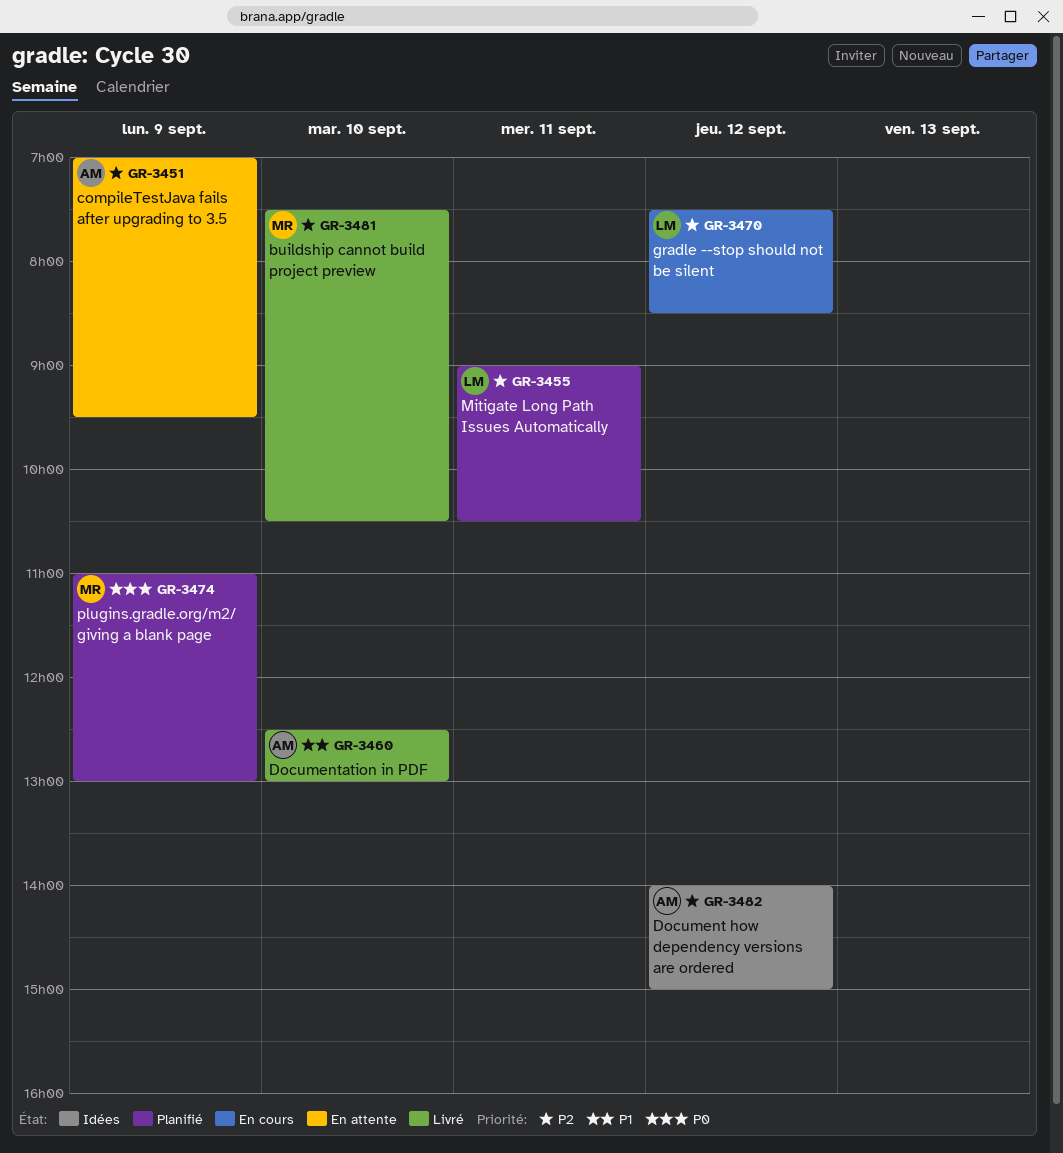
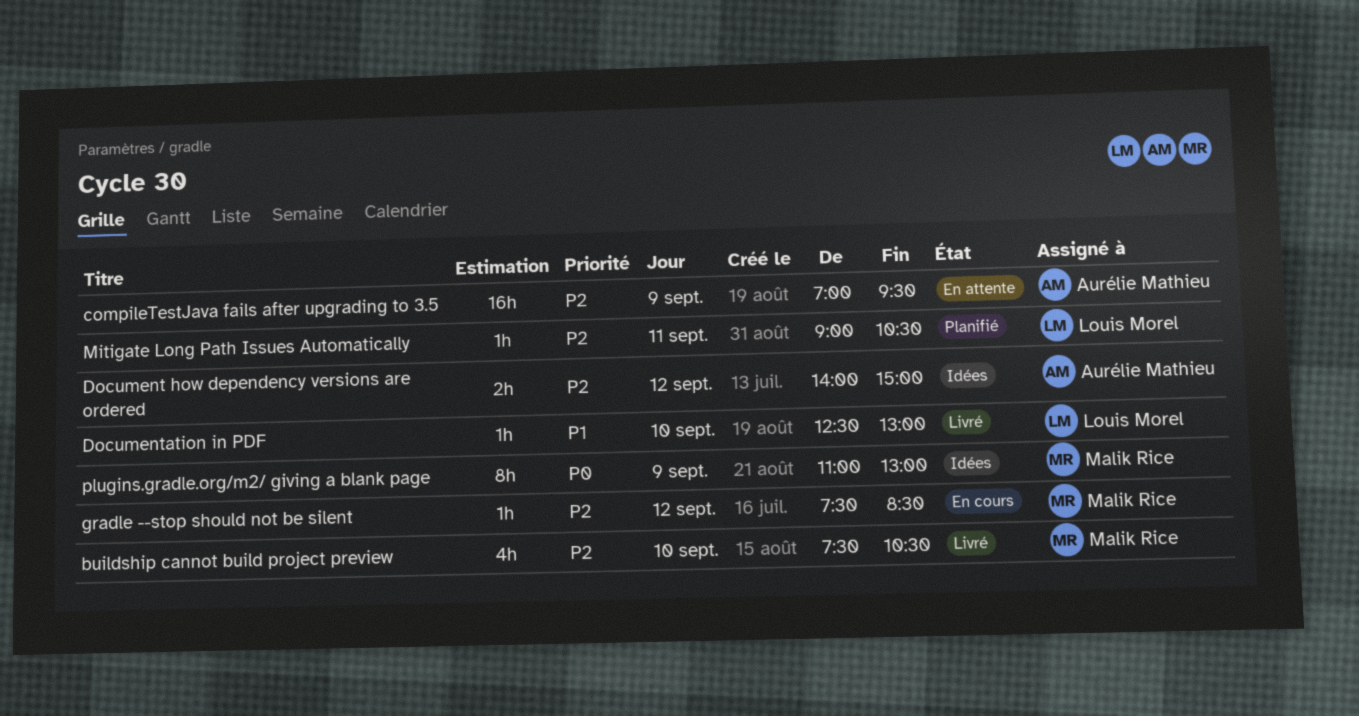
Documentation in PDF, owner: Aurélie Mathieu -> Louis Morel
gradle --stop should not be silent, owner: Louis Morel -> Malik Rice
plugins.gradle.org/m2/ giving a blank page, status: Planifié -> Idées

